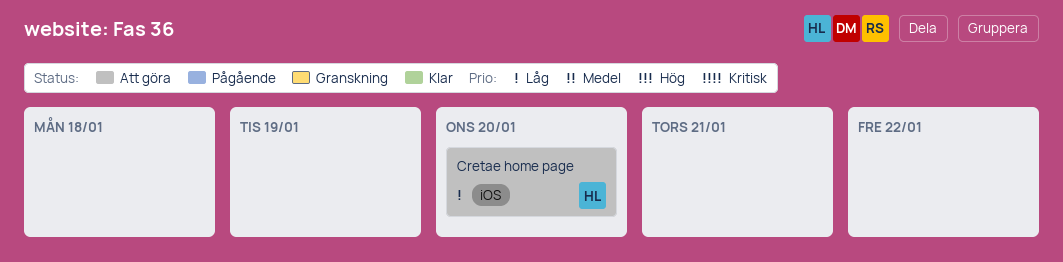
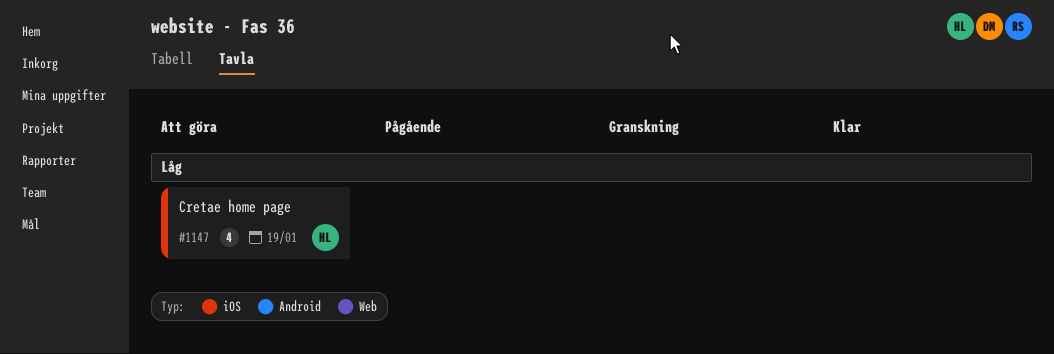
Cretae home page, due: Jan 20 -> Jan 19

